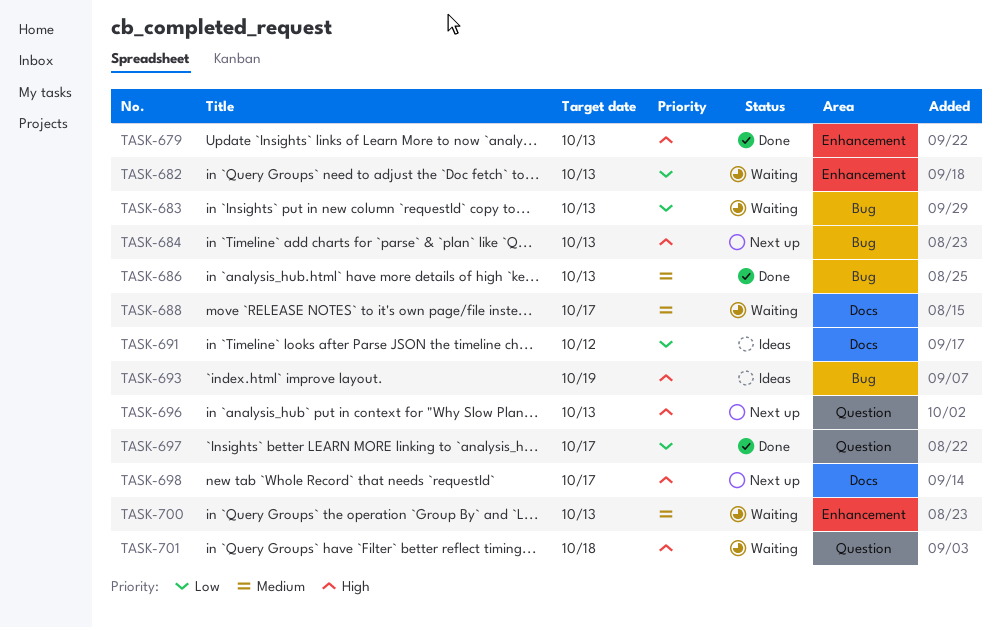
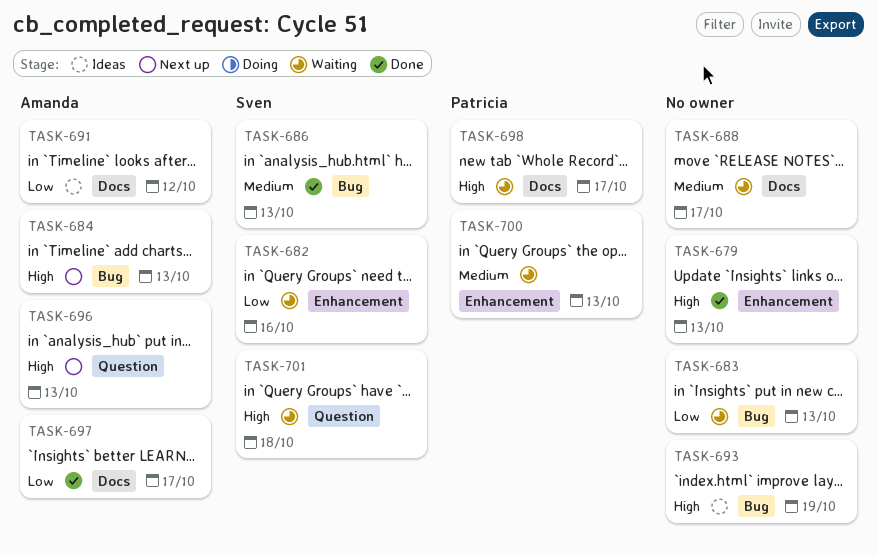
TASK-682, due: Oct 13 -> Oct 16
TASK-697, label: Question -> Docs
TASK-698, status: Next up -> Waiting

